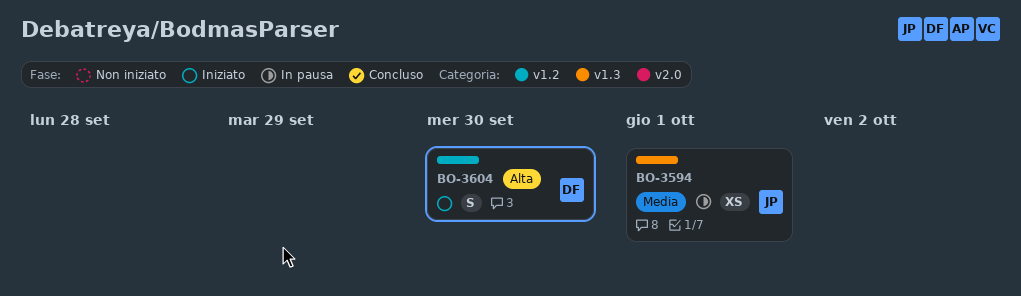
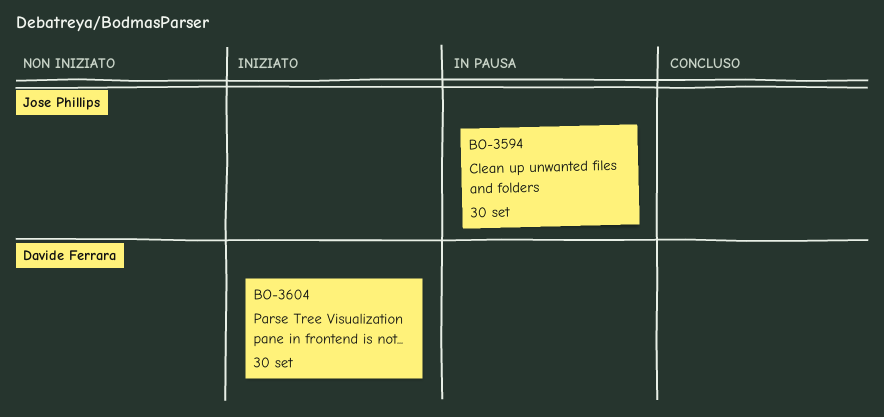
BO-3594, due: Oct 1 -> Sep 30

